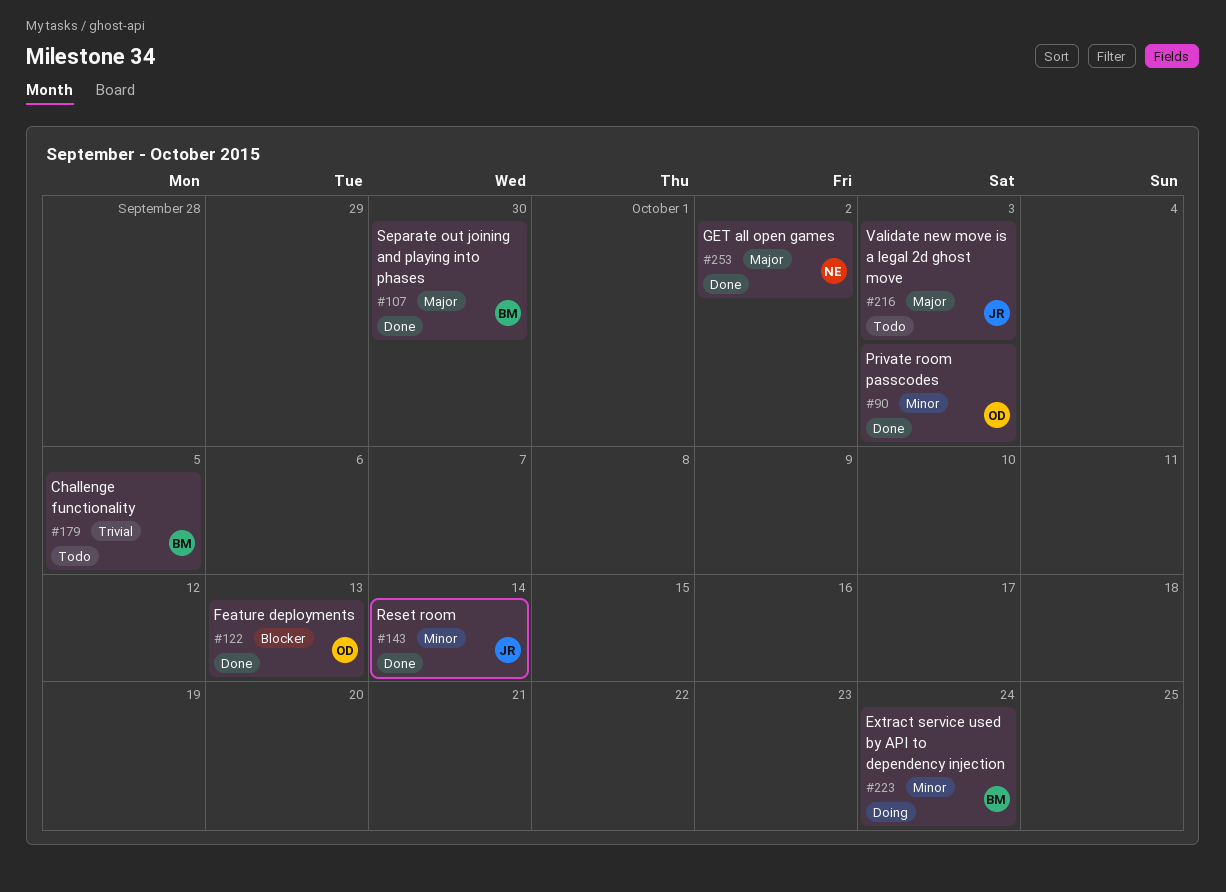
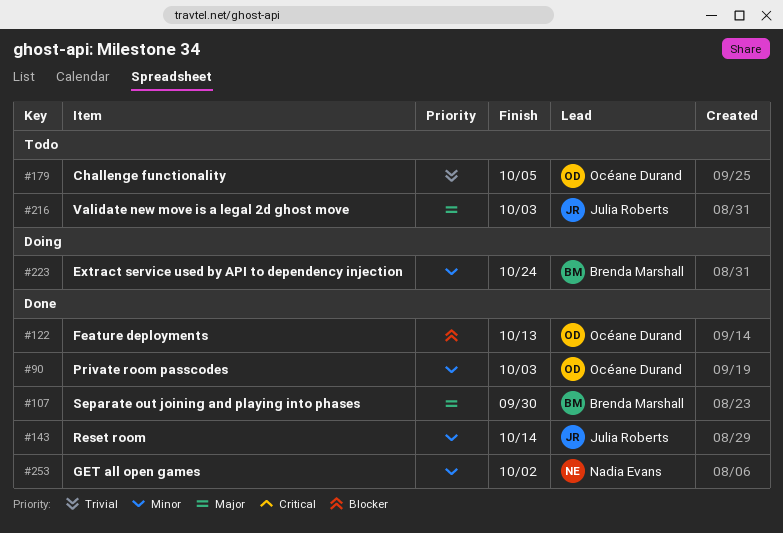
#179, owner: Brenda Marshall -> Océane Durand
#253, priority: Major -> Minor

